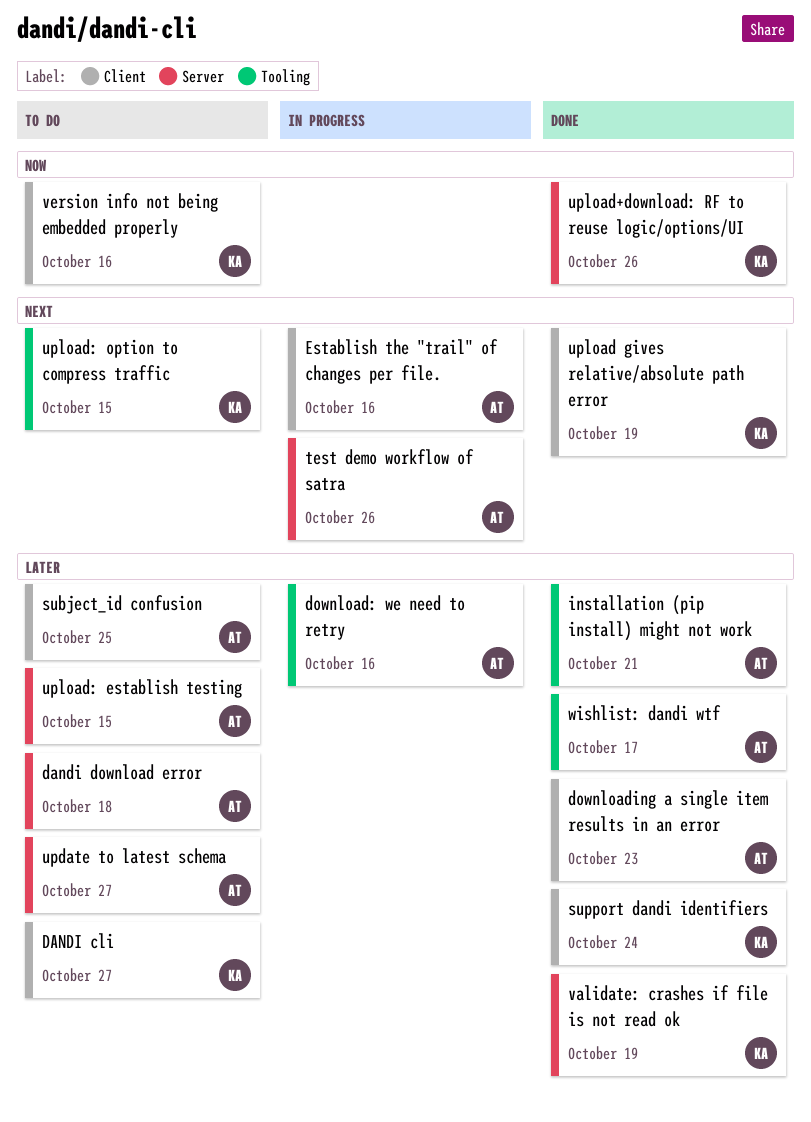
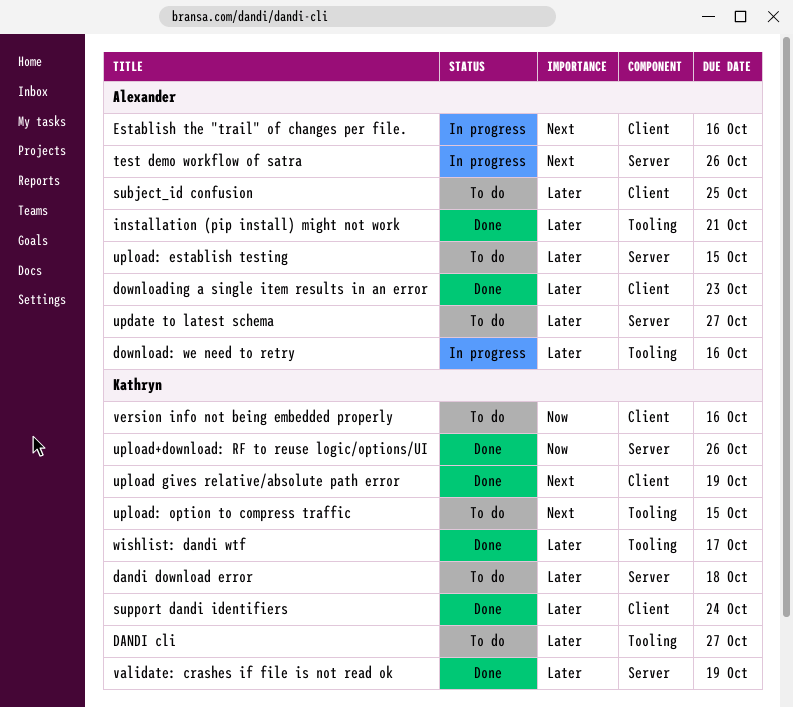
DANDI cli, label: Client -> Tooling
dandi download error, owner: Alexander -> Kathryn
wishlist: dandi wtf, owner: Alexander -> Kathryn

